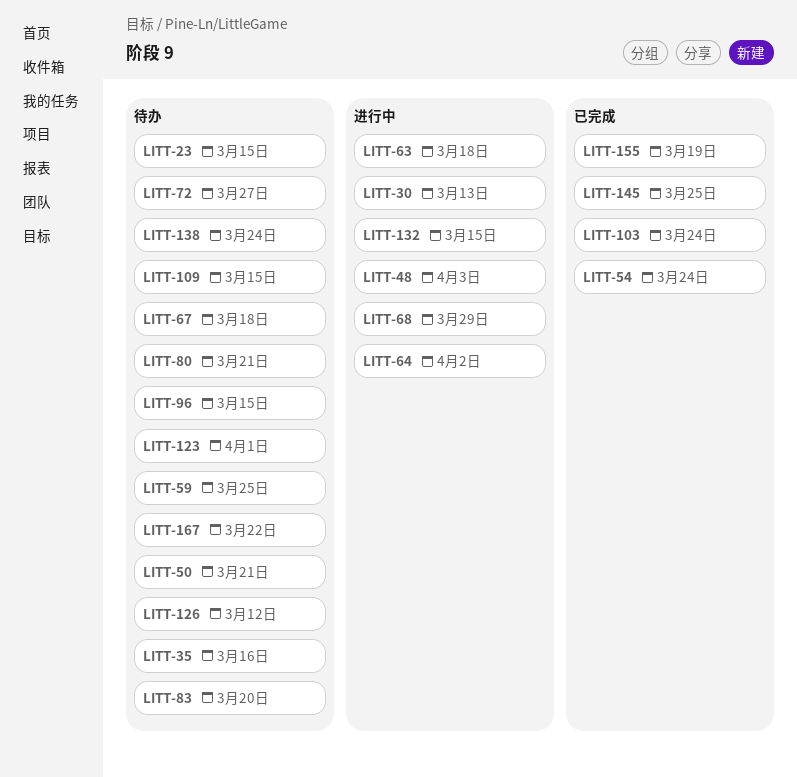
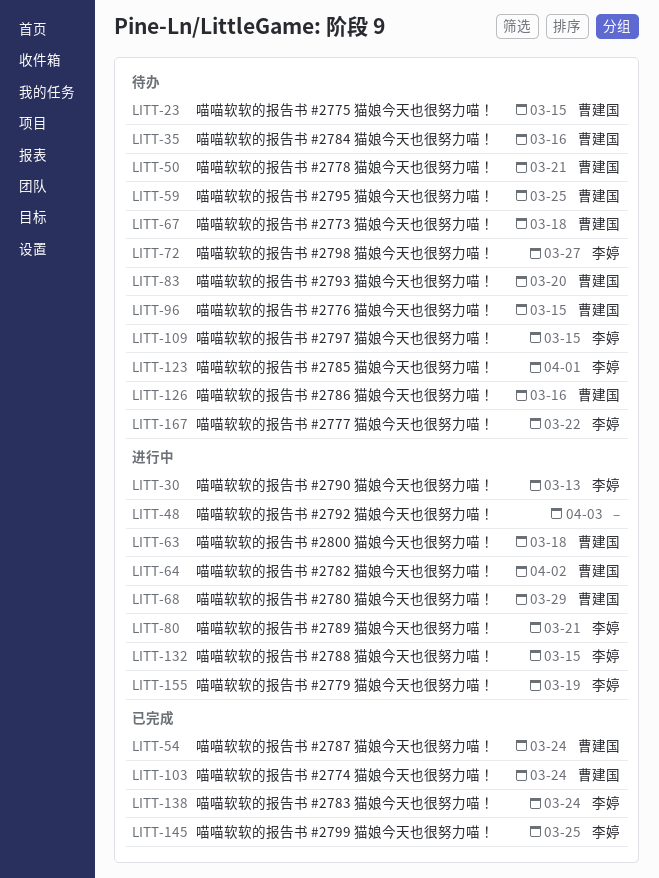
LITT-80, status: 待办 -> 进行中
LITT-126, due: Mar 12 -> Mar 16
LITT-138, status: 待办 -> 已完成
LITT-155, status: 已完成 -> 进行中

